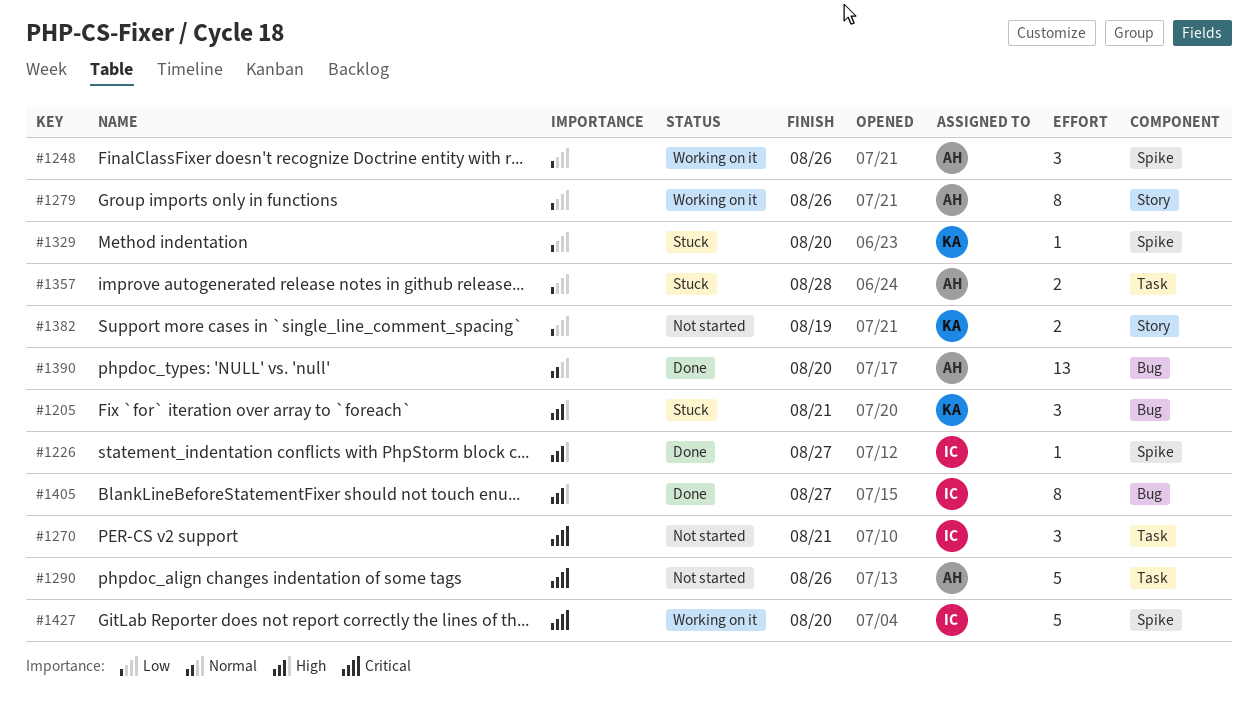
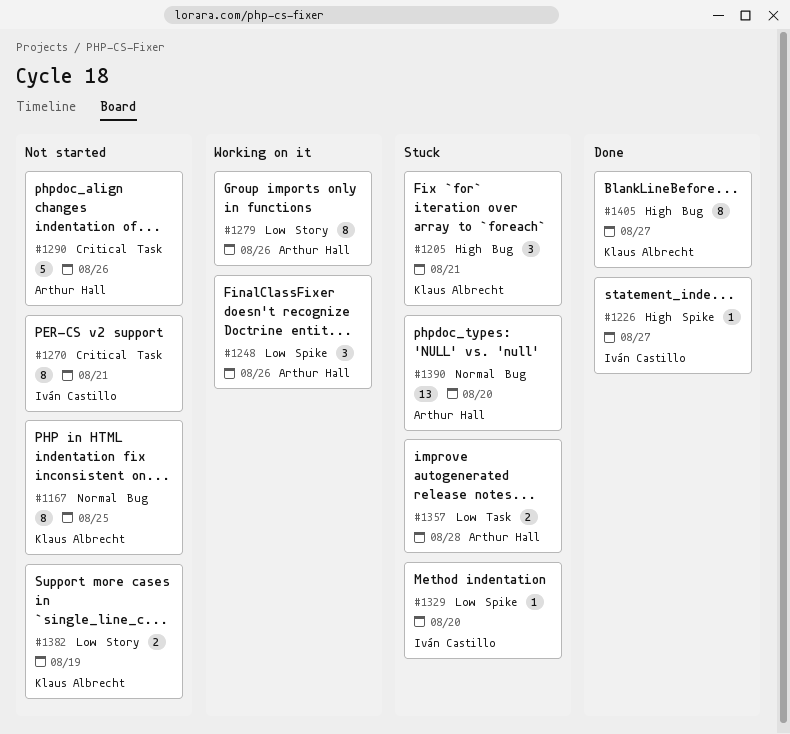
#1167: none -> present
#1270, estimate: 3 -> 8
#1329, owner: Klaus Albrecht -> Iván Castillo
#1390, status: Done -> Stuck
#1405, owner: Iván Castillo -> Klaus Albrecht
#1427: present -> none

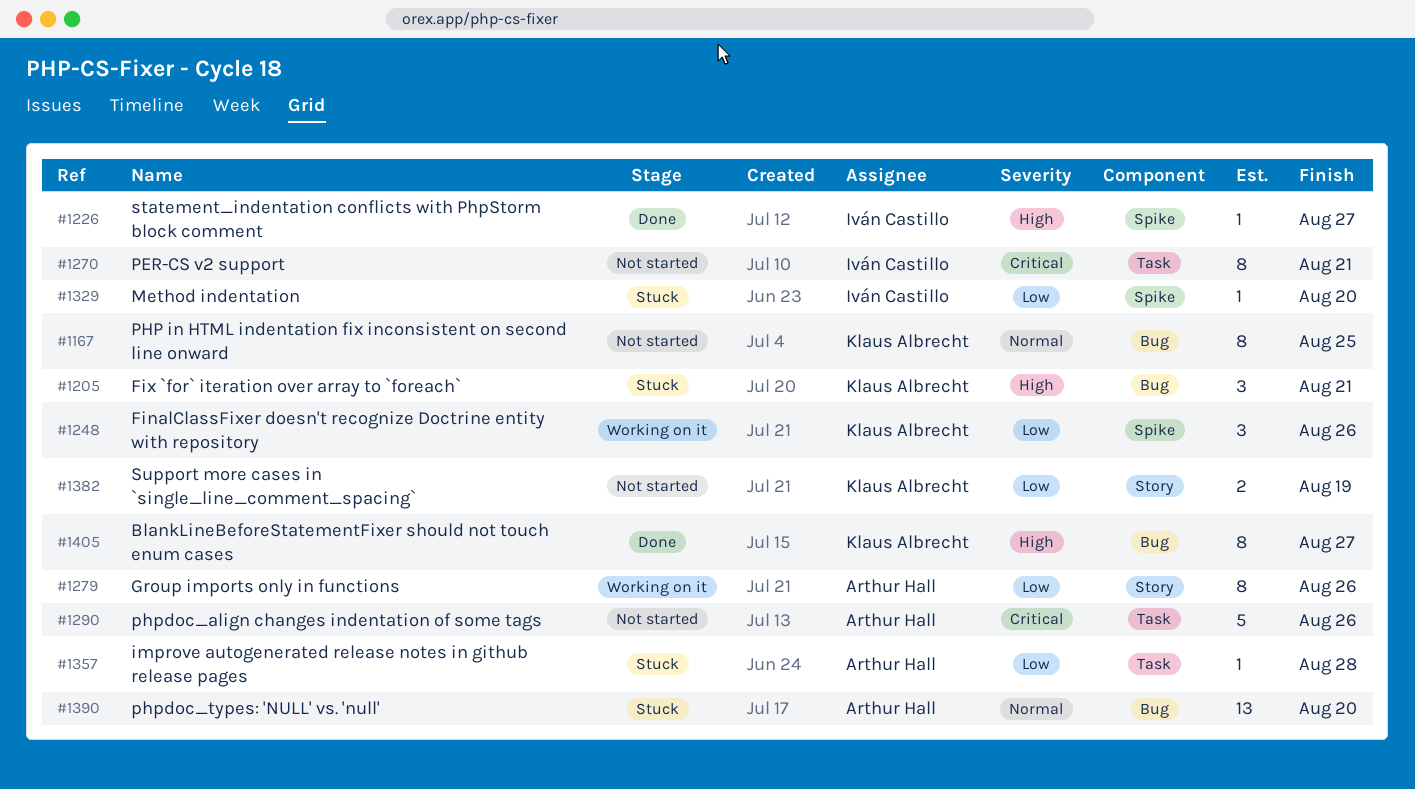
#1248, owner: Arthur Hall -> Klaus Albrecht
#1357, estimate: 2 -> 1

